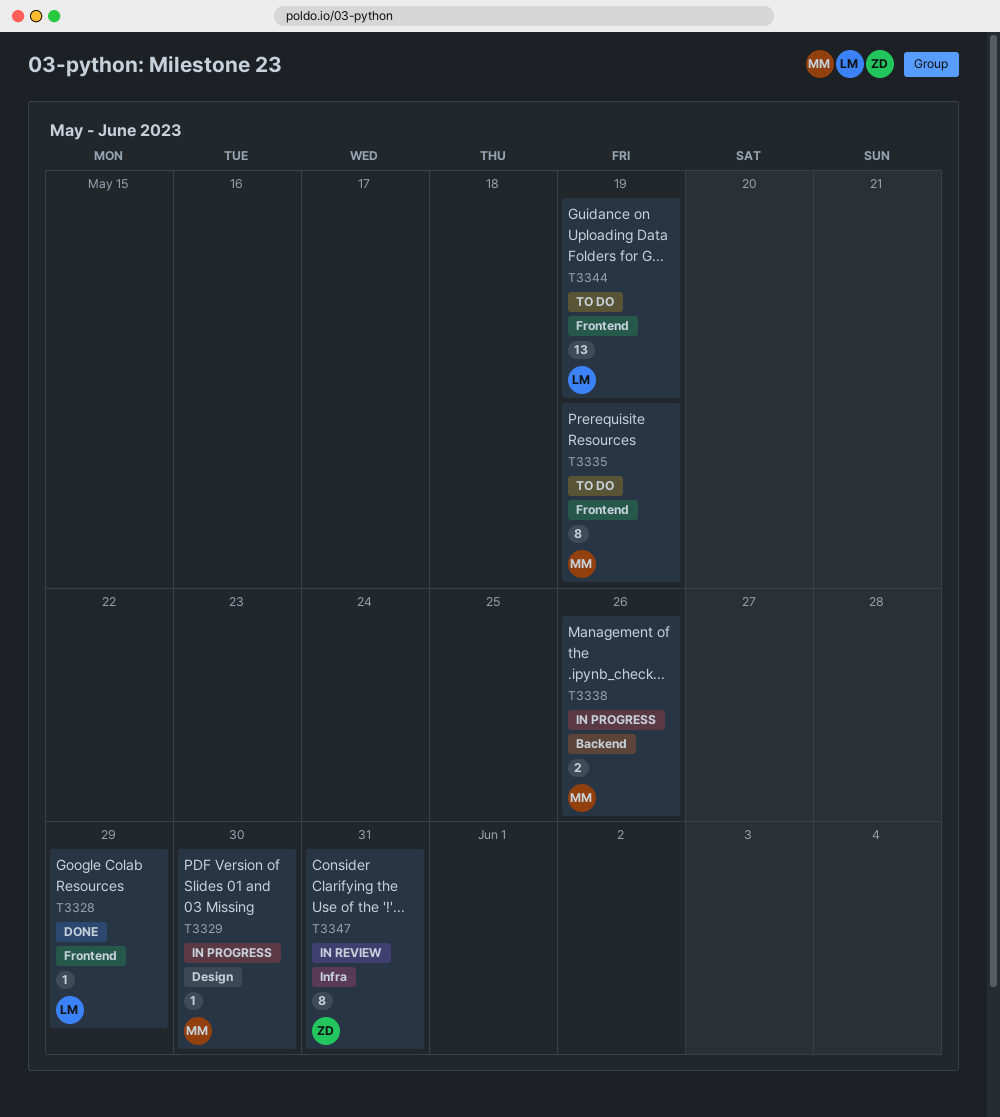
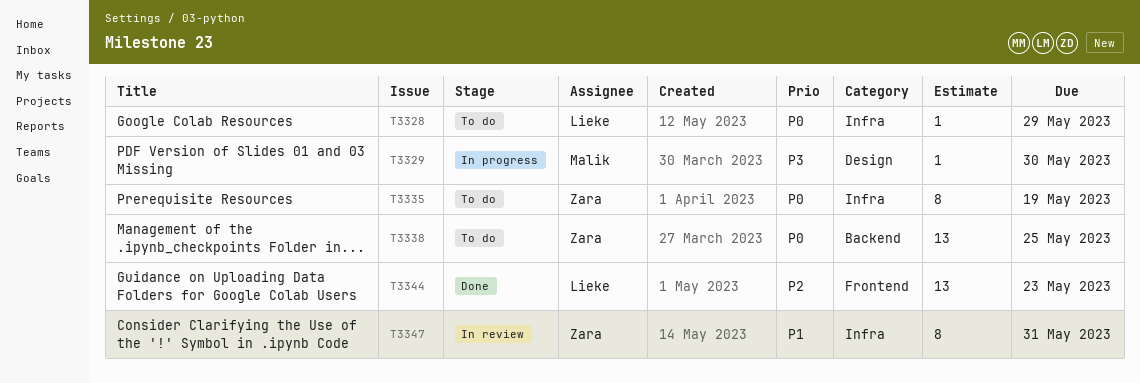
T3328, status: Done -> To do
T3328, label: Frontend -> Infra
T3335, owner: Malik -> Zara
T3335, label: Frontend -> Infra
T3338, status: In progress -> To do
T3338, owner: Malik -> Zara
T3338, estimate: 2 -> 13
T3338, due: May 26 -> May 25
T3344, status: To do -> Done
T3344, due: May 19 -> May 23

